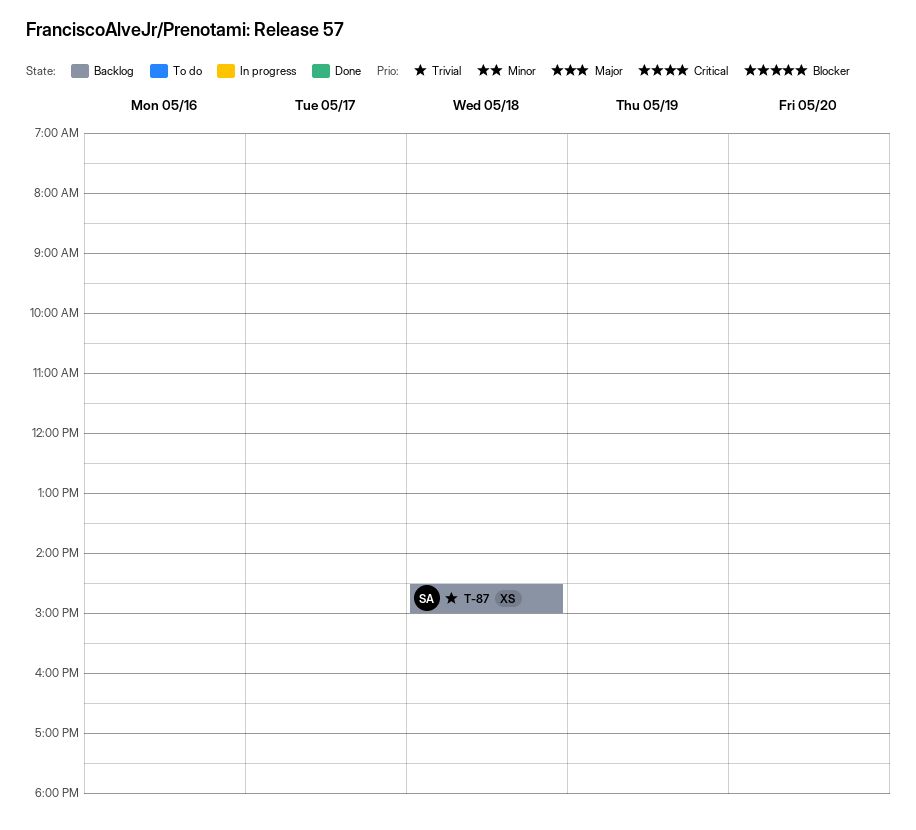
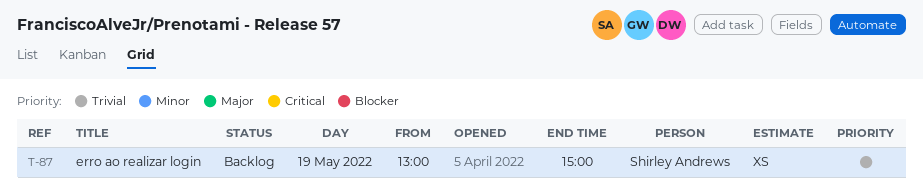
T-87, day: May 18 -> May 19
T-87, begins: 14:30 -> 13:00

